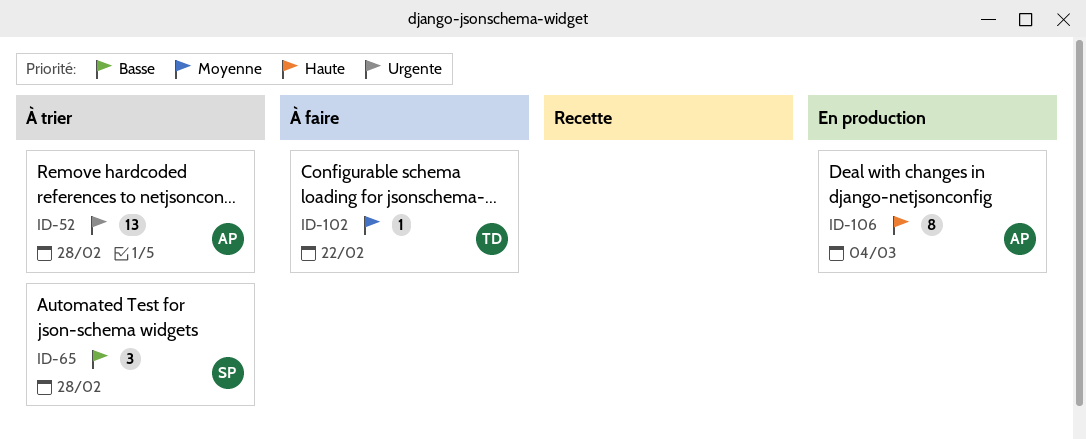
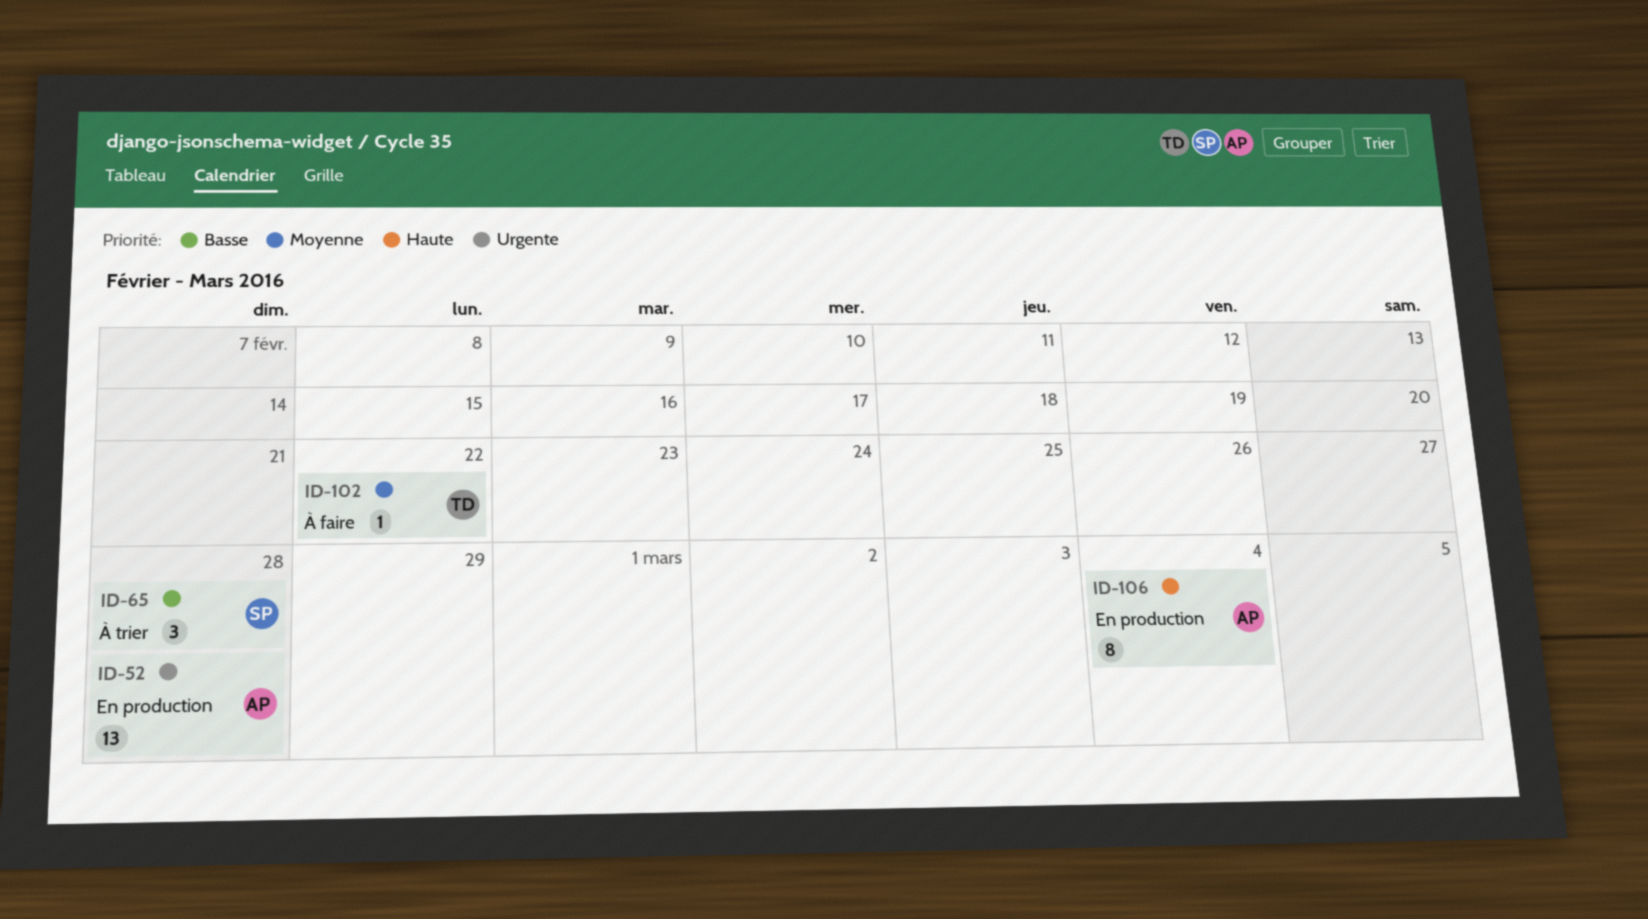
ID-52, status: À trier -> En production

